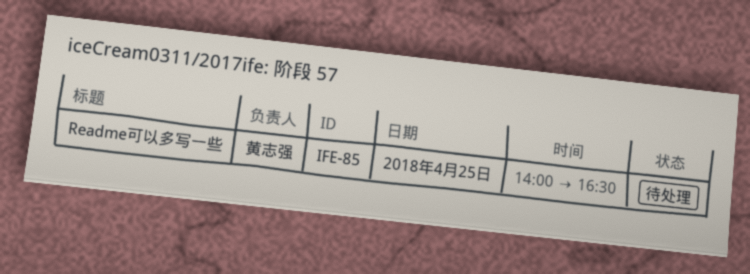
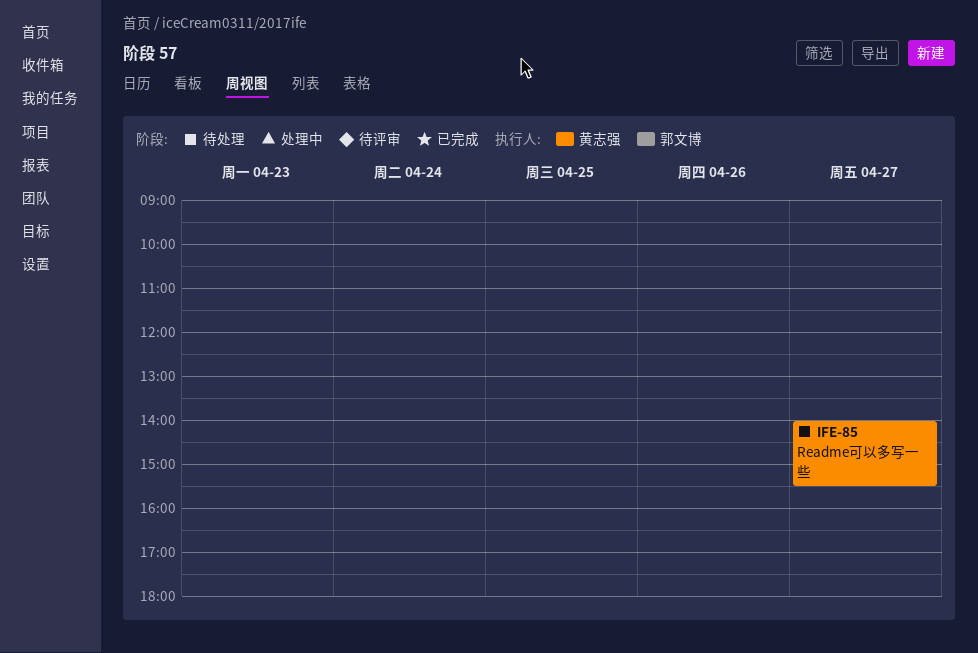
IFE-85, day: Apr 25 -> Apr 27
IFE-85, ends: 16:30 -> 15:30

